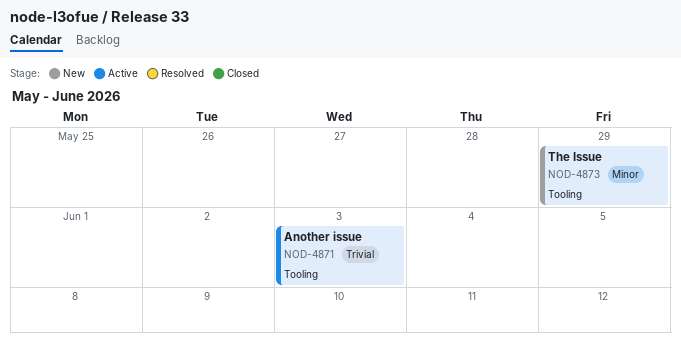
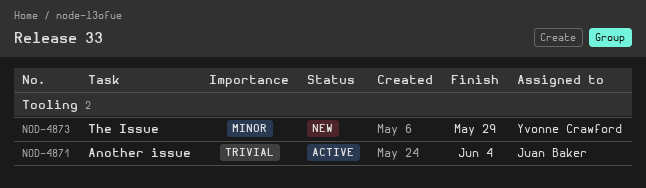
NOD-4871, due: Jun 3 -> Jun 4

